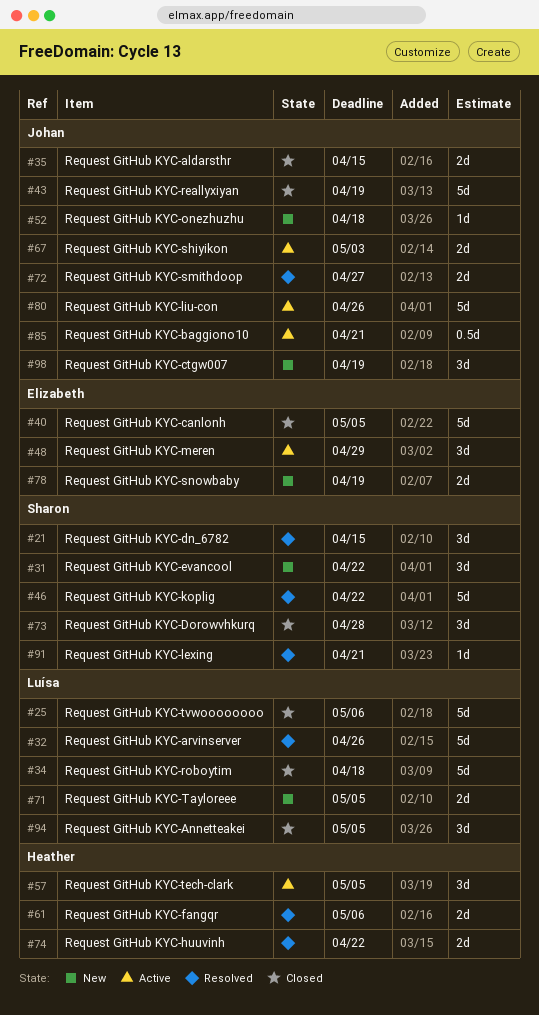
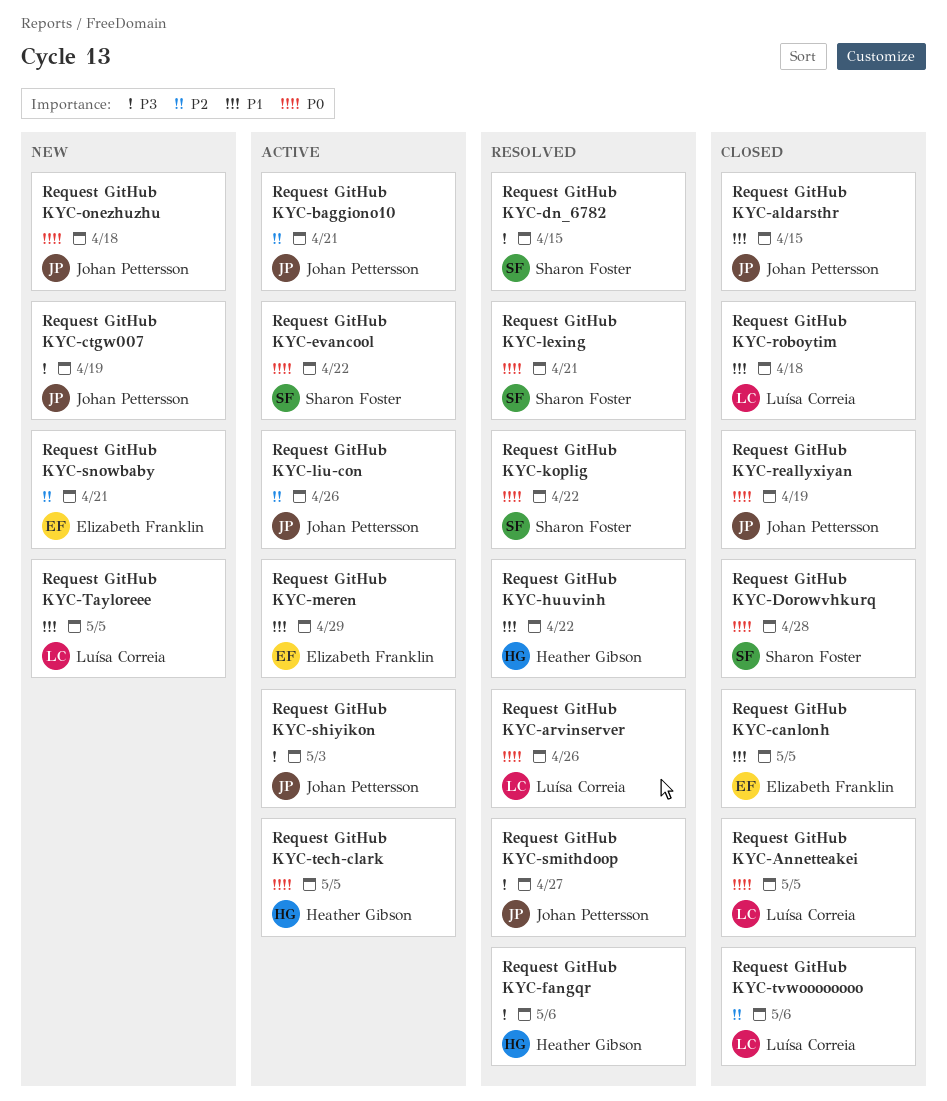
Request GitHub KYC-evancool, status: New -> Active
Request GitHub KYC-snowbaby, due: Apr 19 -> Apr 21

